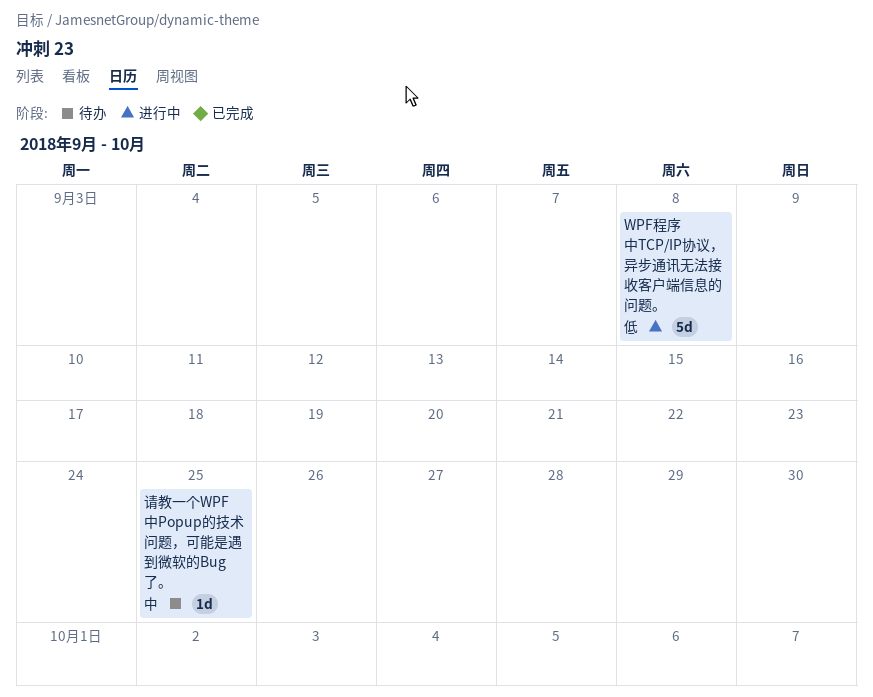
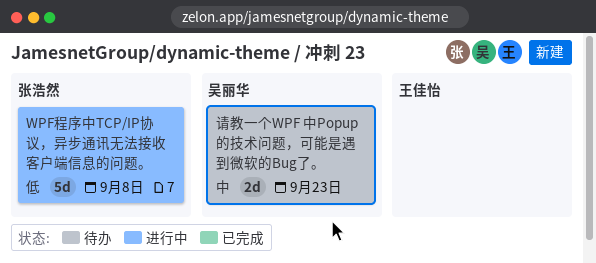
请教一个WPF 中Popup的技术问题，可能是遇到微软的Bug了。, estimate: 1d -> 2d
请教一个WPF 中Popup的技术问题，可能是遇到微软的Bug了。, due: Sep 25 -> Sep 23

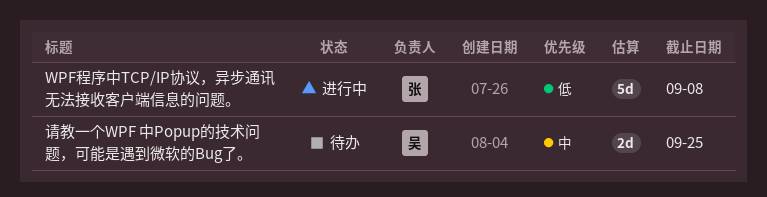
请教一个WPF 中Popup的技术问题，可能是遇到微软的Bug了。, due: Sep 23 -> Sep 25

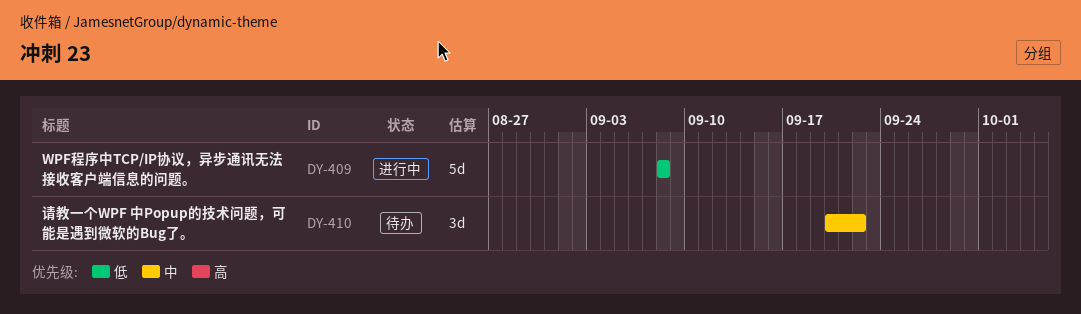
请教一个WPF 中Popup的技术问题，可能是遇到微软的Bug了。, estimate: 2d -> 3d
请教一个WPF 中Popup的技术问题，可能是遇到微软的Bug了。, due: Sep 25 -> Sep 22

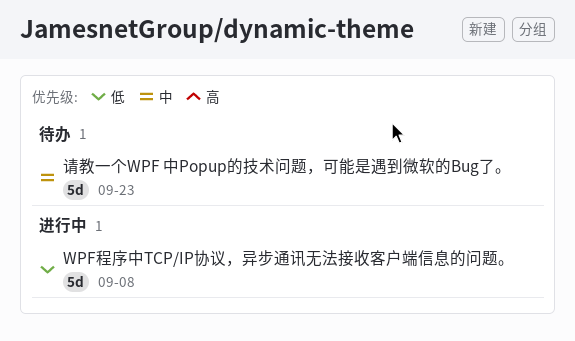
请教一个WPF 中Popup的技术问题，可能是遇到微软的Bug了。, estimate: 3d -> 5d
请教一个WPF 中Popup的技术问题，可能是遇到微软的Bug了。, due: Sep 22 -> Sep 23

